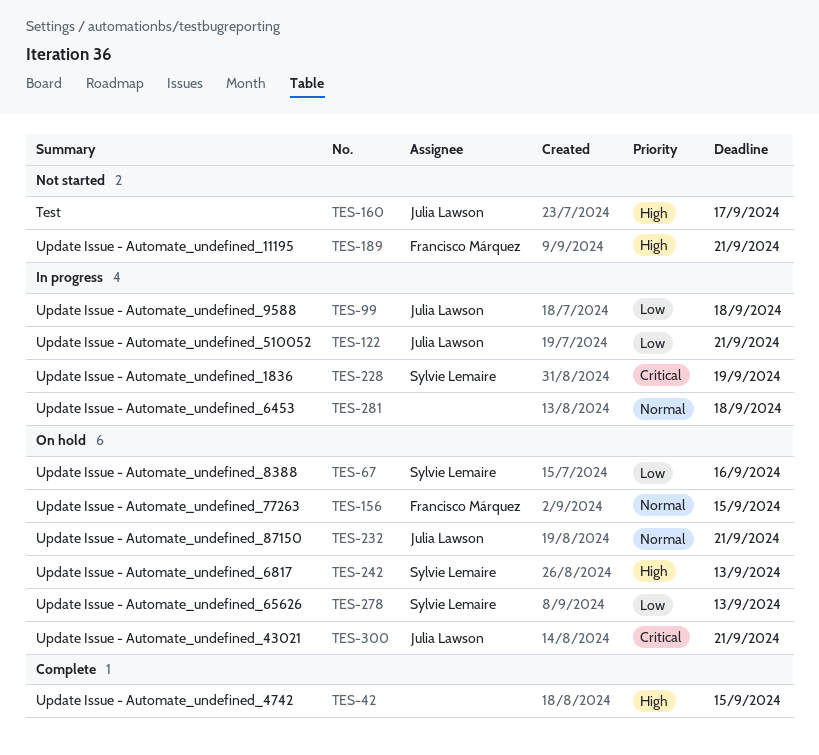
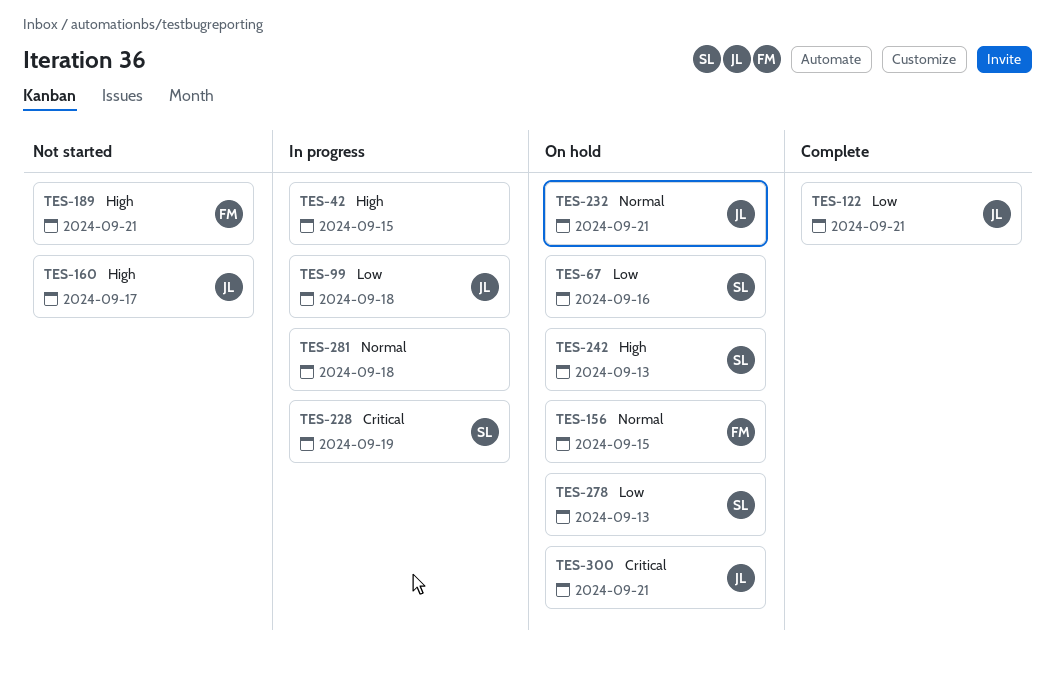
TES-42, status: Complete -> In progress
TES-122, status: In progress -> Complete

